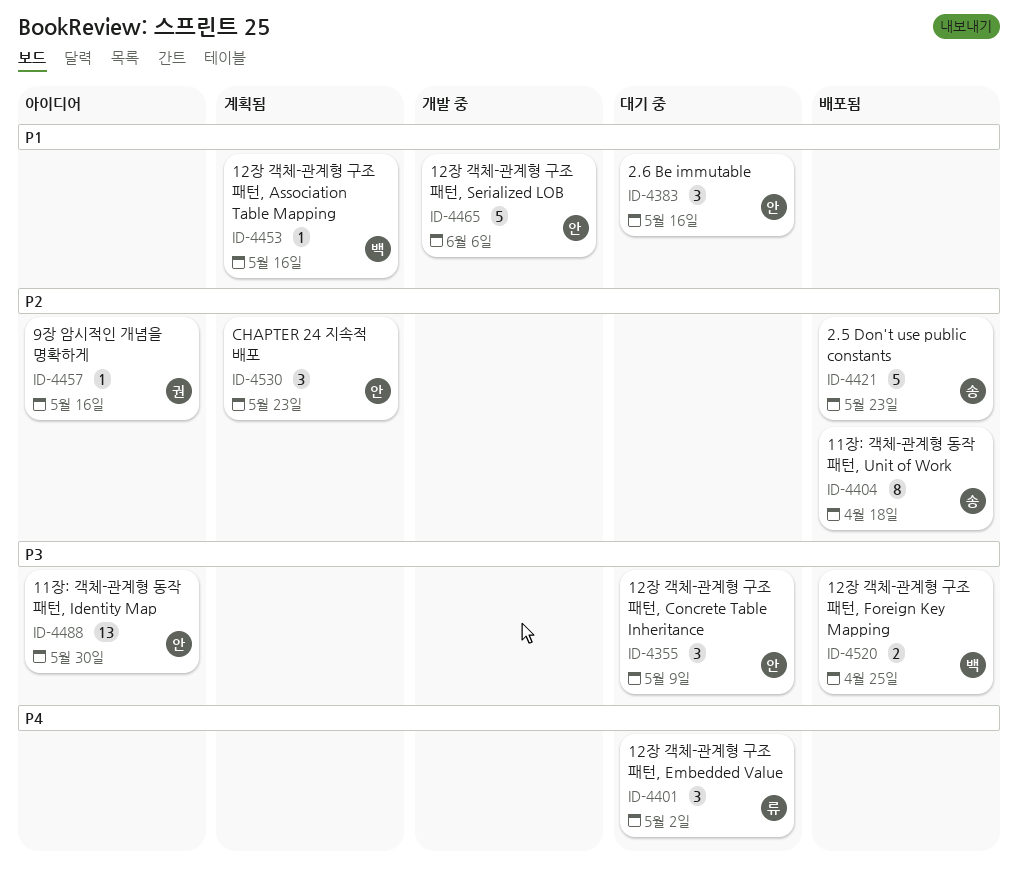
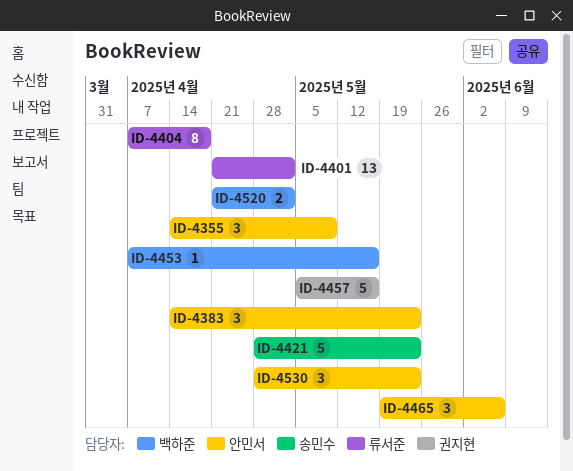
ID-4383, due: May 16 -> May 23
ID-4401, estimate: 3 -> 13
ID-4404, owner: 송민수 -> 류서준
ID-4457, estimate: 1 -> 5
ID-4465, estimate: 5 -> 3
ID-4488: present -> none
ID-4520, due: Apr 25 -> May 2

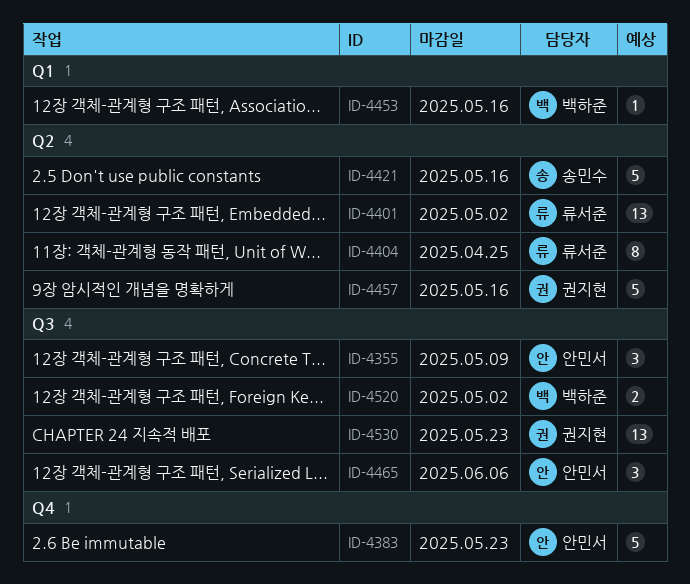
ID-4383, estimate: 3 -> 5
ID-4404, due: Apr 18 -> Apr 25
ID-4421, due: May 23 -> May 16
ID-4530, owner: 안민서 -> 권지현
ID-4530, estimate: 3 -> 13

